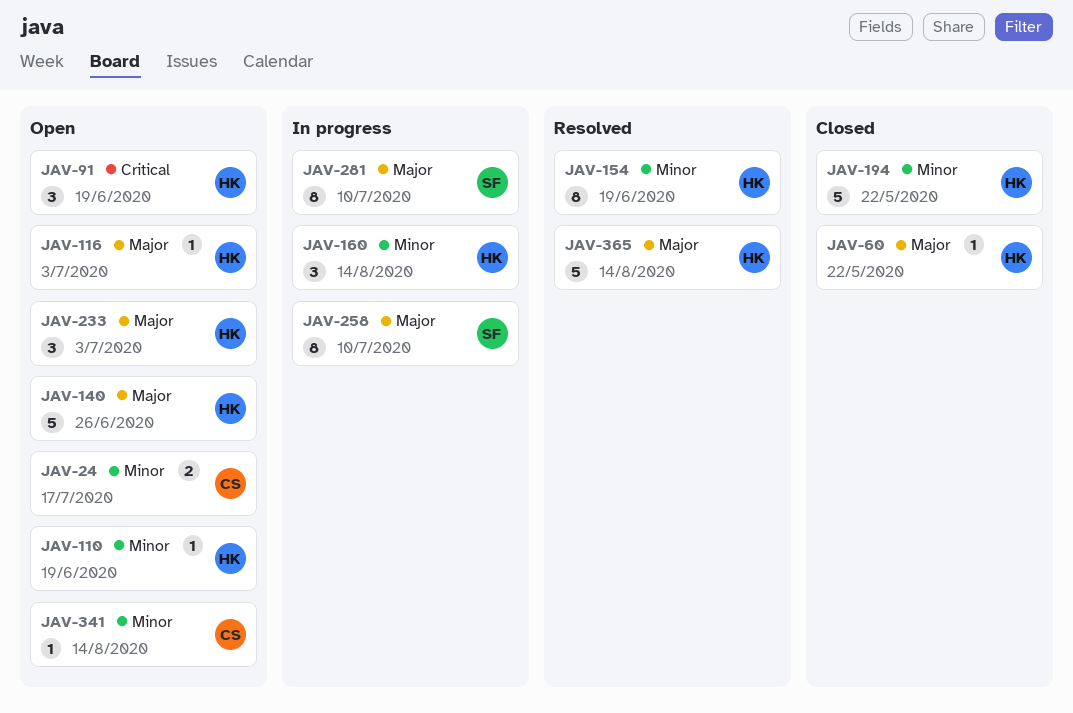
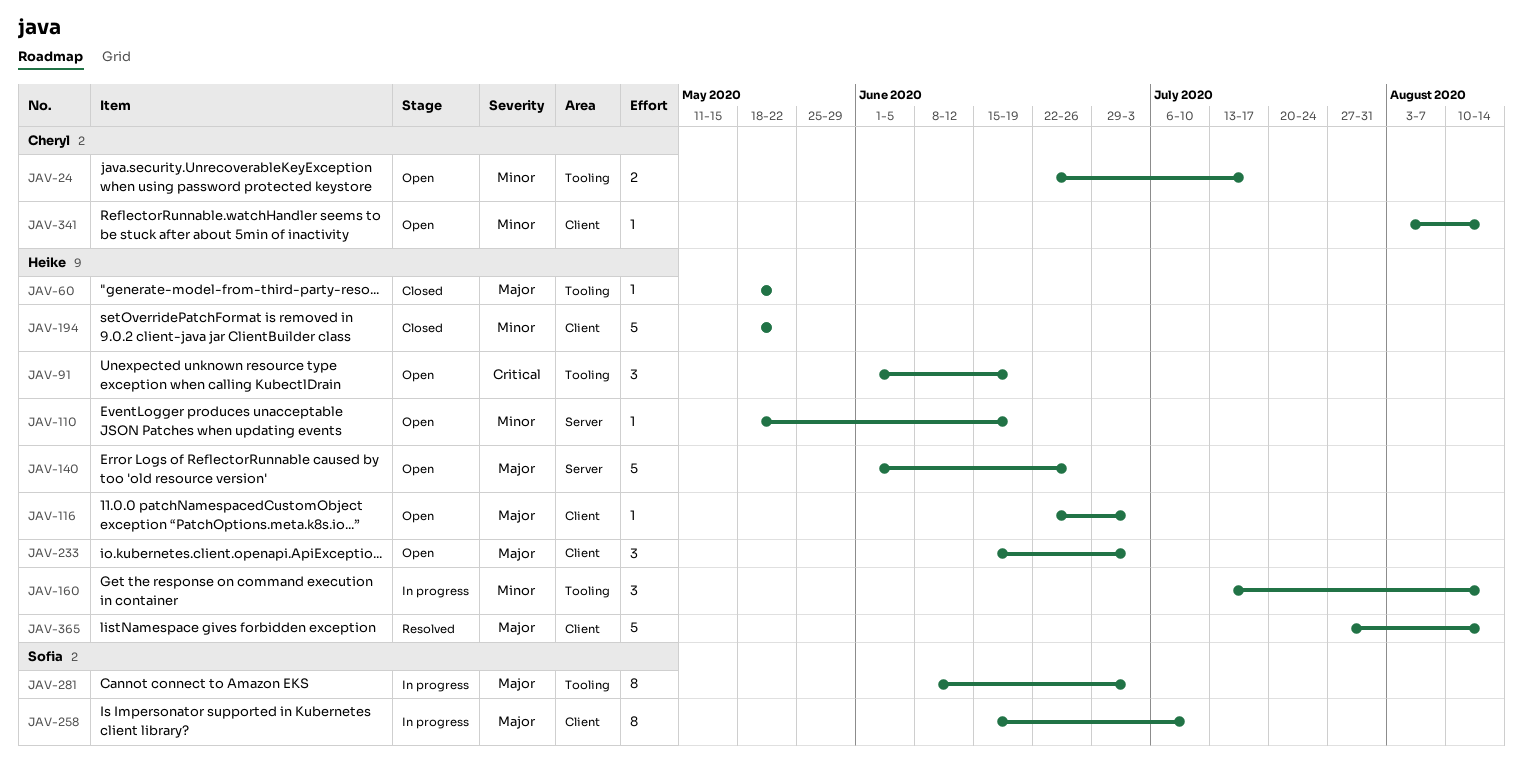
JAV-154: present -> none
JAV-281, due: Jul 10 -> Jul 3

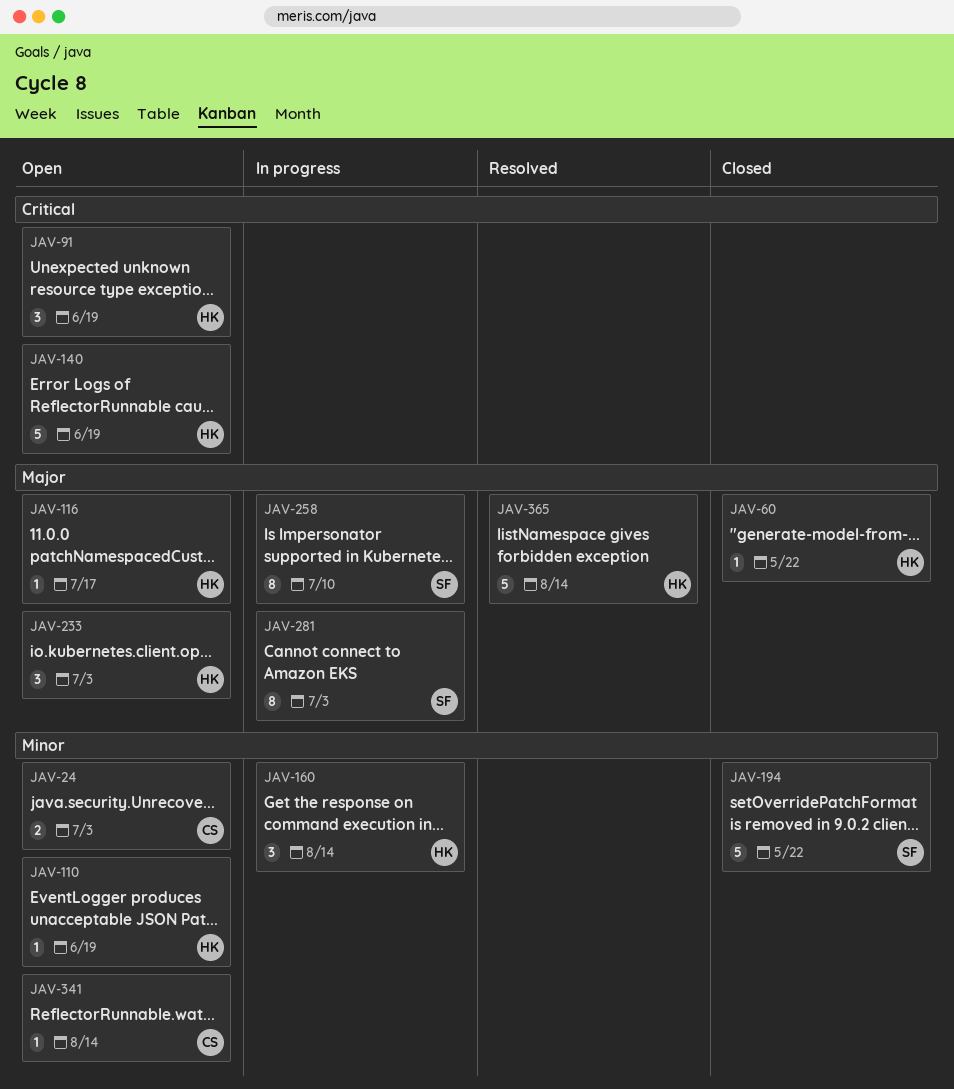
JAV-24, due: Jul 17 -> Jul 3
JAV-116, due: Jul 3 -> Jul 17
JAV-140, priority: Major -> Critical
JAV-140, due: Jun 26 -> Jun 19
JAV-194, owner: Heike -> Sofia

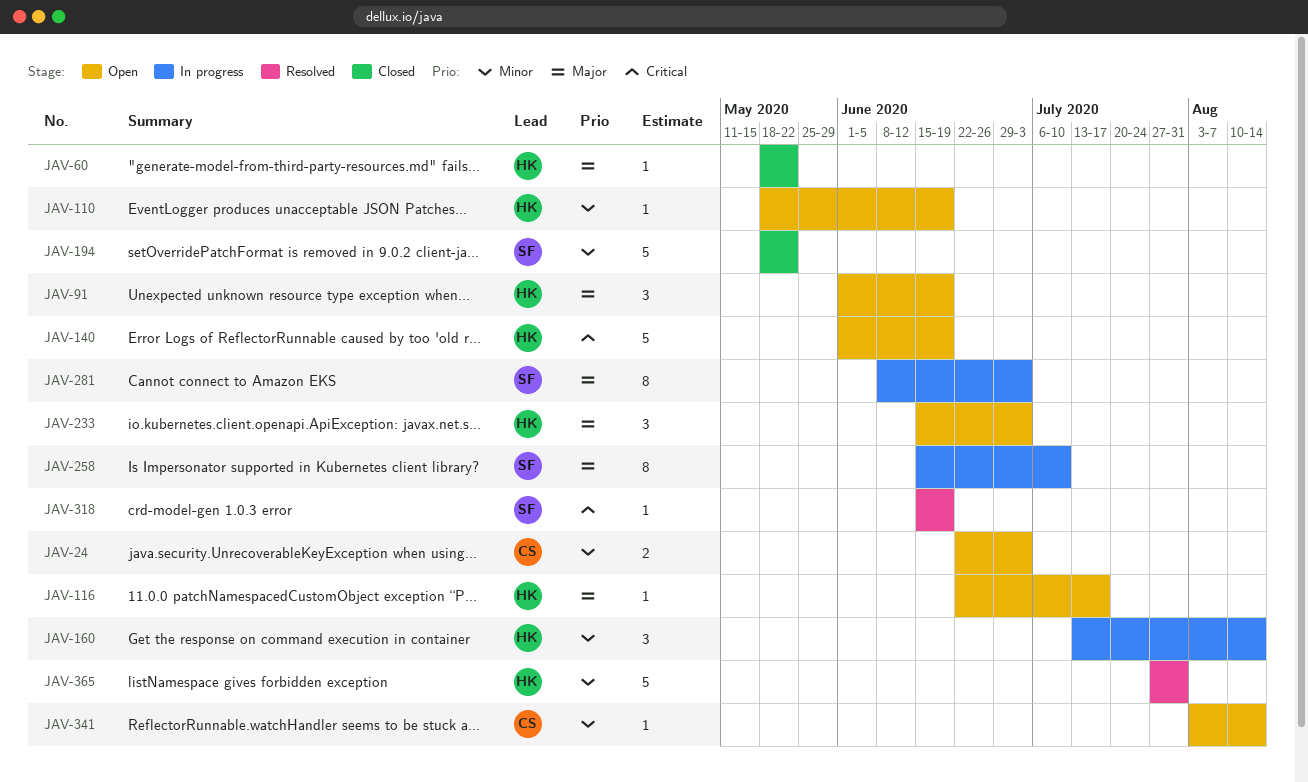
JAV-91, priority: Critical -> Major
JAV-318: none -> present
JAV-365, priority: Major -> Minor
JAV-365, due: Aug 14 -> Jul 31

